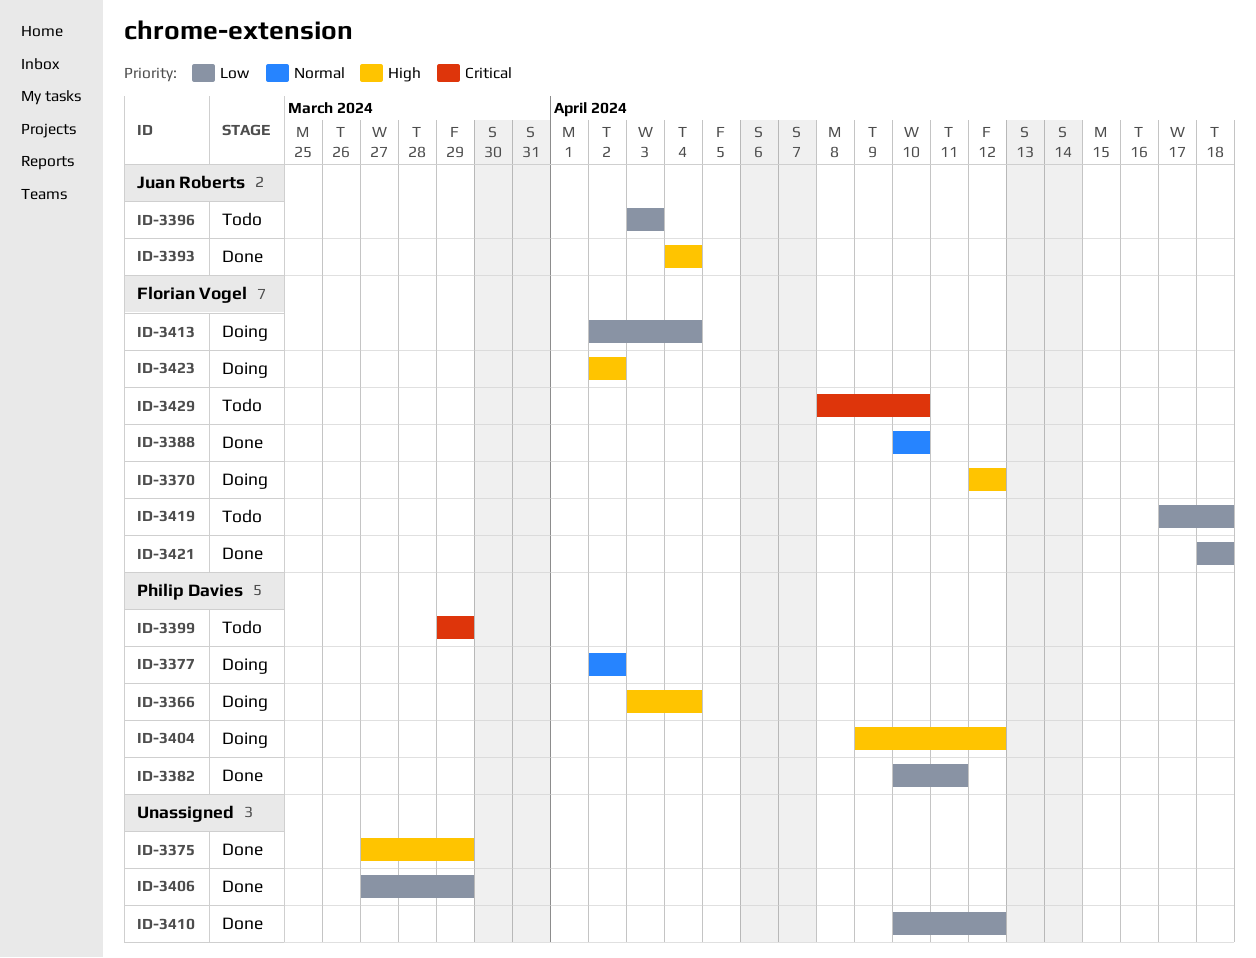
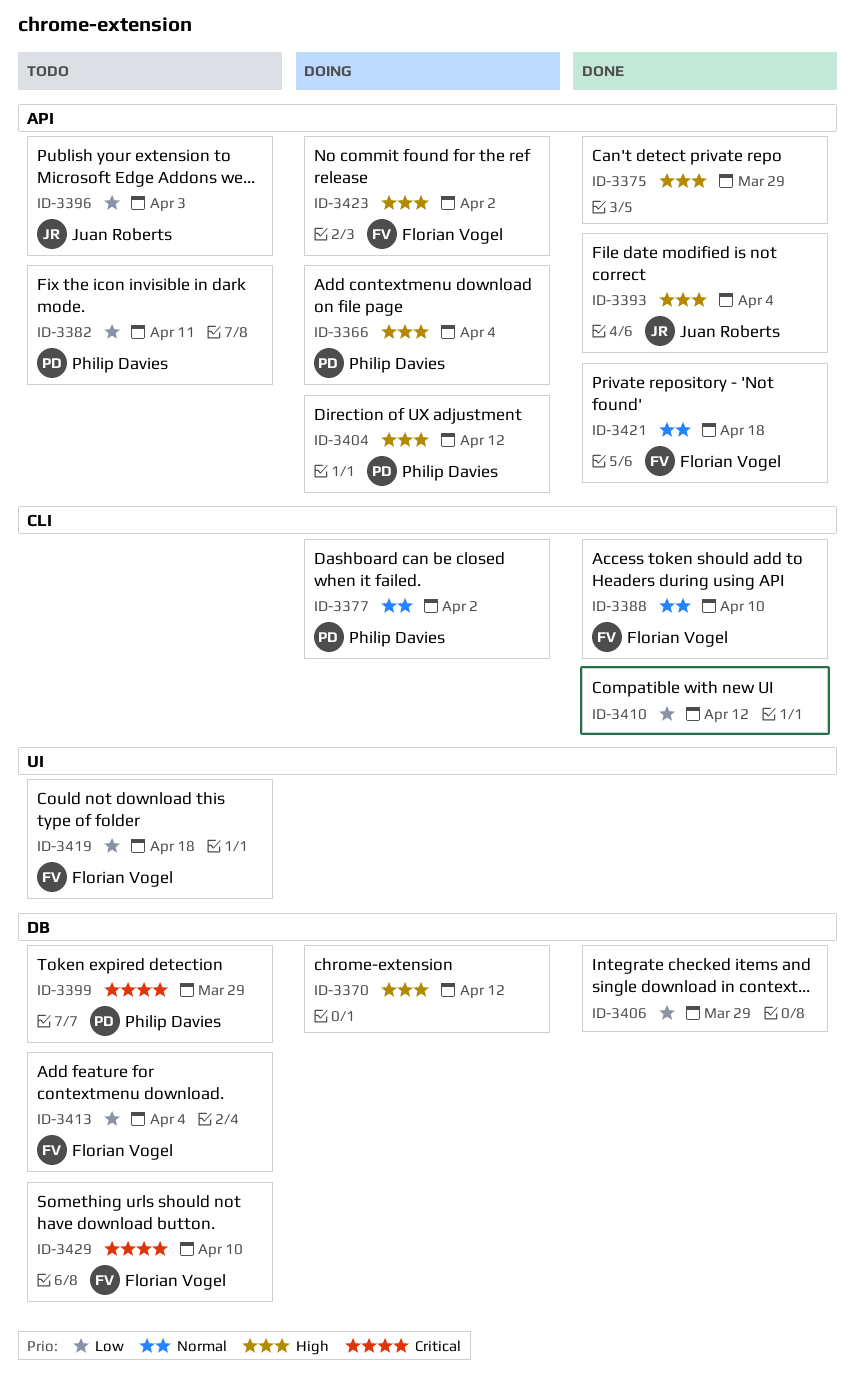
ID-3370, owner: Florian Vogel -> none
ID-3382, status: Done -> Todo
ID-3413, status: Doing -> Todo
ID-3421, priority: Low -> Normal

